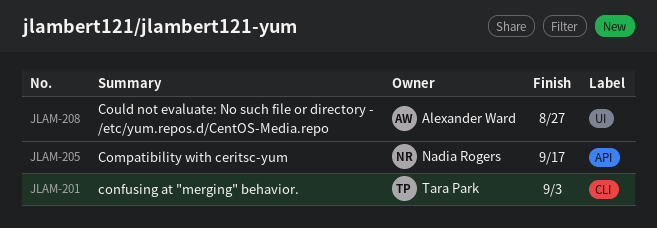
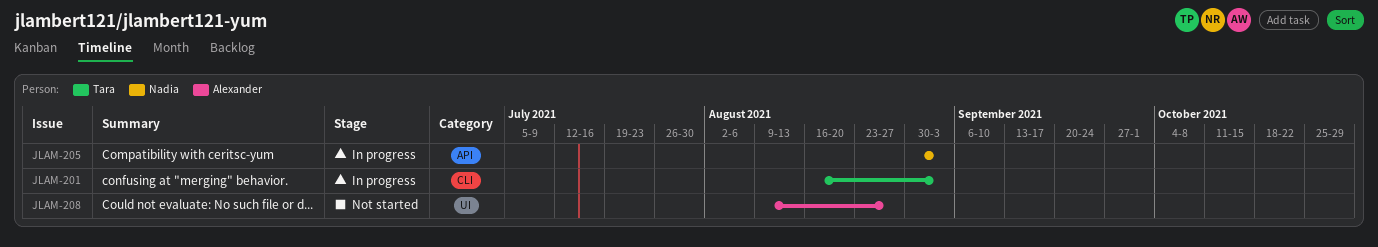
JLAM-205, due: Sep 17 -> Sep 3

